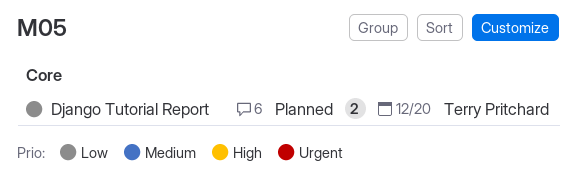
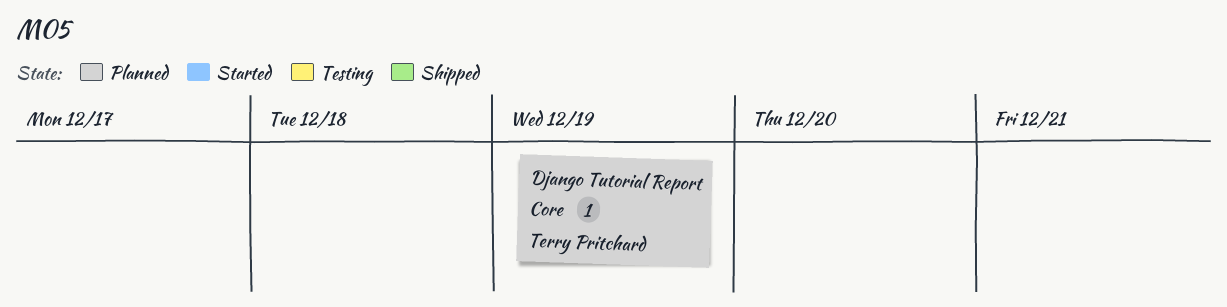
Django Tutorial Report, estimate: 2 -> 1
Django Tutorial Report, due: Dec 20 -> Dec 19

